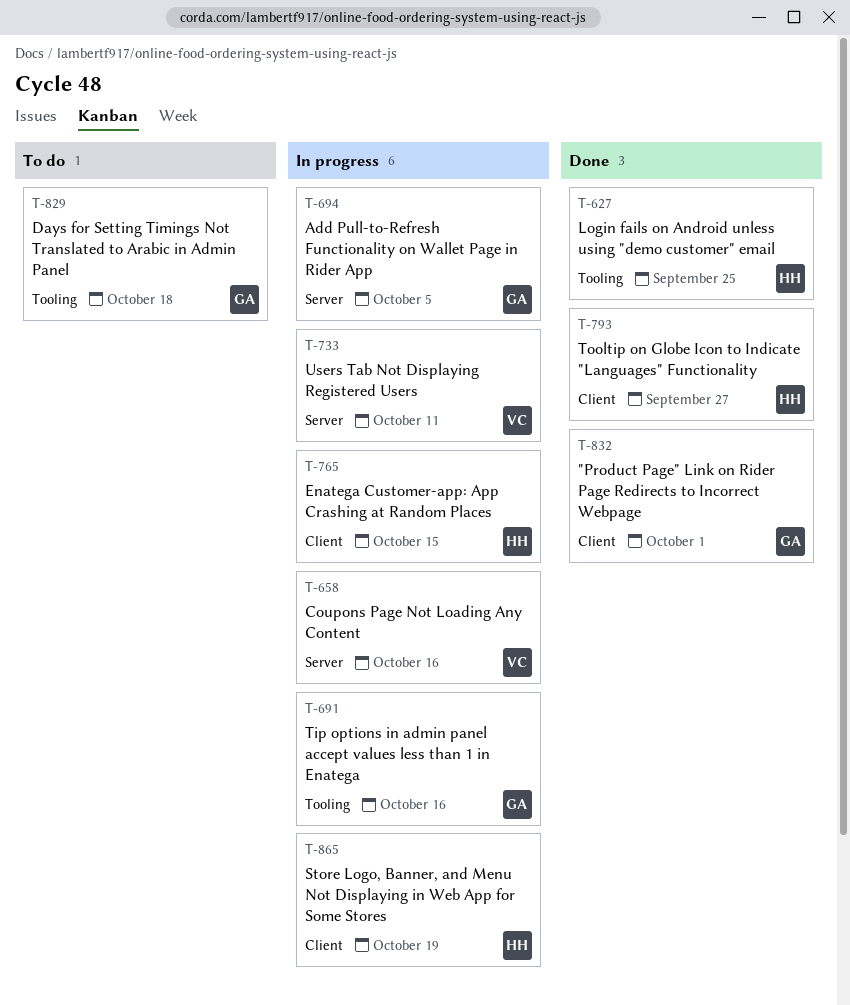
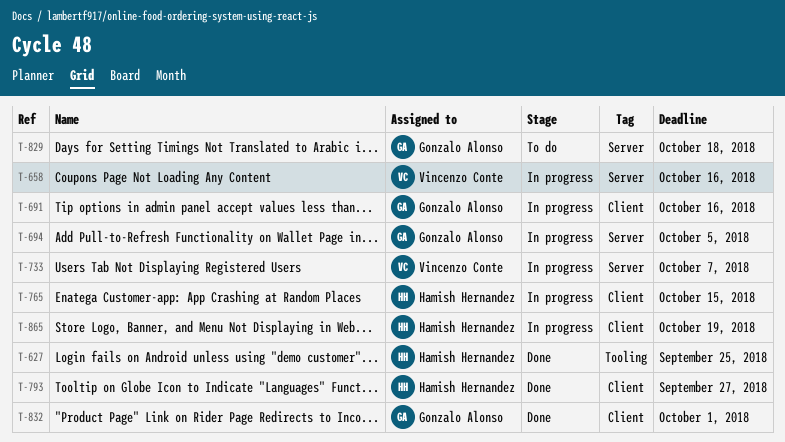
T-691, label: Tooling -> Client
T-733, due: Oct 11 -> Oct 7
T-829, label: Tooling -> Server

